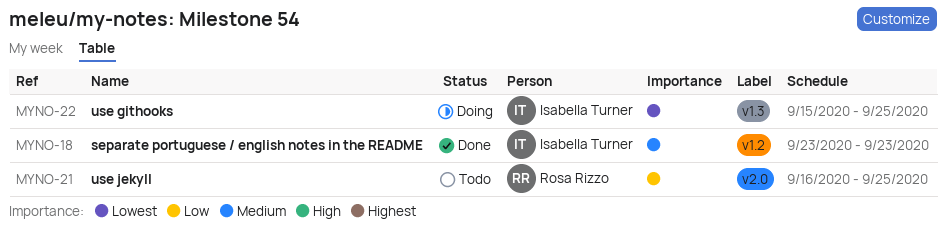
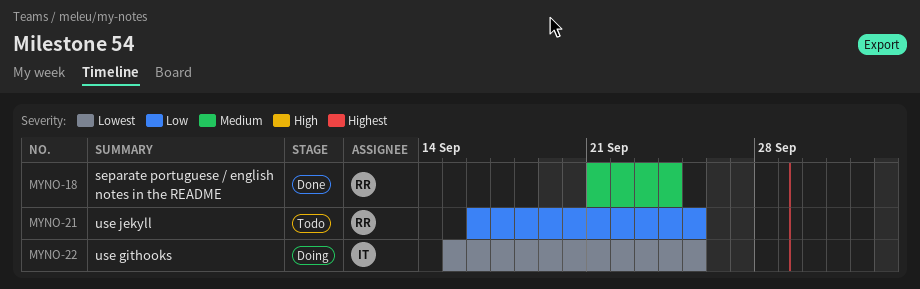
MYNO-18, owner: Isabella Turner -> Rosa Rizzo
MYNO-18, start: Sep 23 -> Sep 21
MYNO-18, due: Sep 23 -> Sep 24

